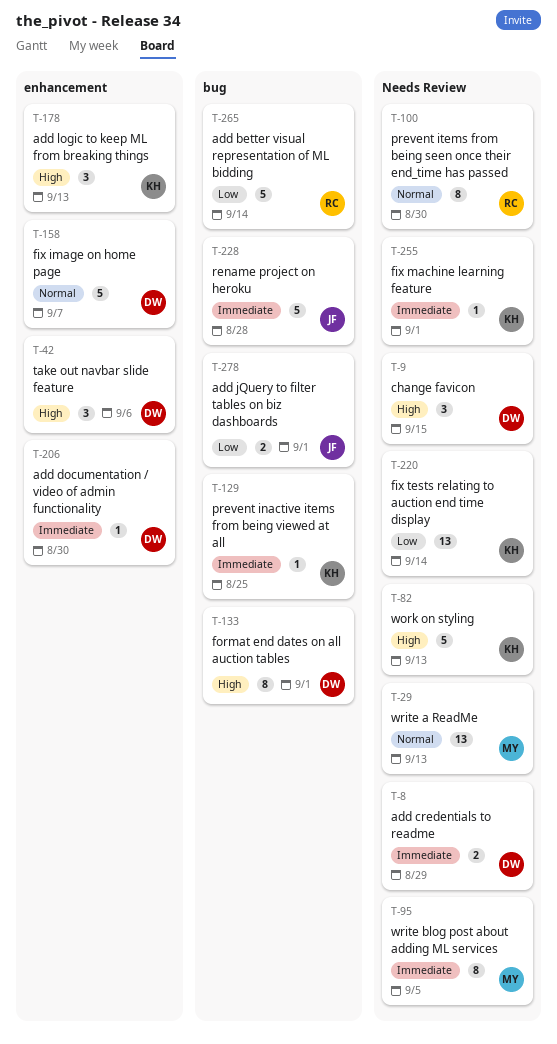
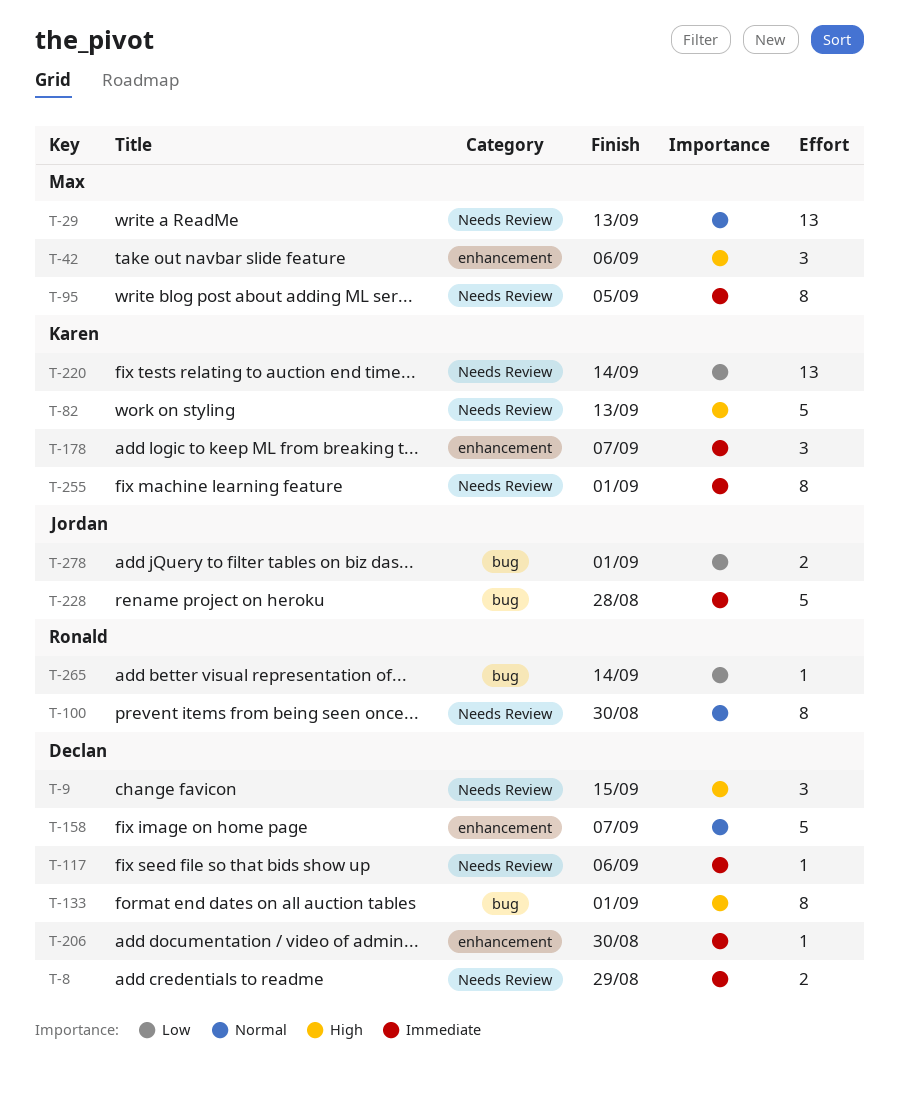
T-42, owner: Declan -> Max
T-117: none -> present
T-129: present -> none
T-178, priority: High -> Immediate
T-178, due: Sep 13 -> Sep 7
T-255, estimate: 1 -> 8
T-265, estimate: 5 -> 1

